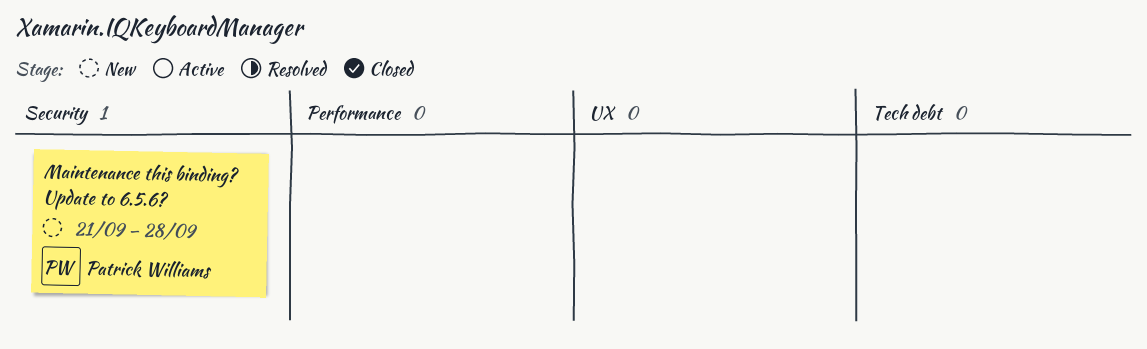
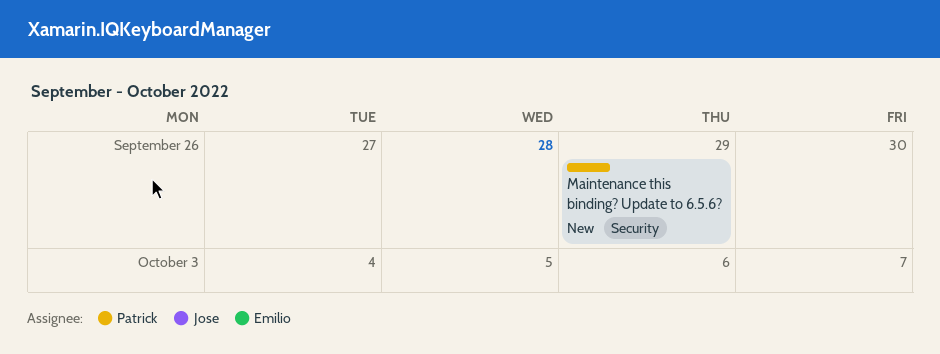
Maintenance this binding? Update to 6.5.6?, due: Sep 28 -> Sep 29

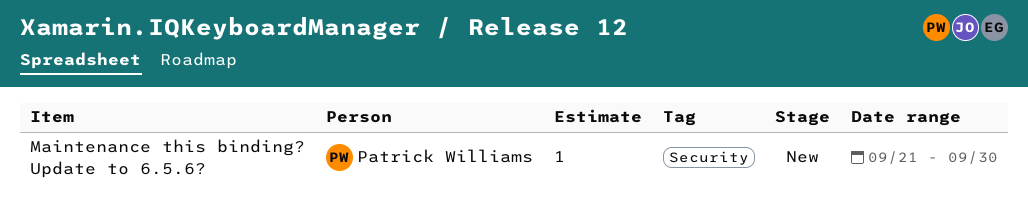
Maintenance this binding? Update to 6.5.6?, due: Sep 29 -> Sep 30

